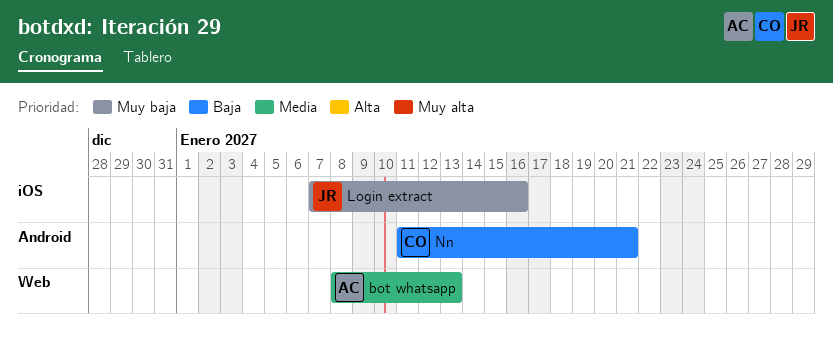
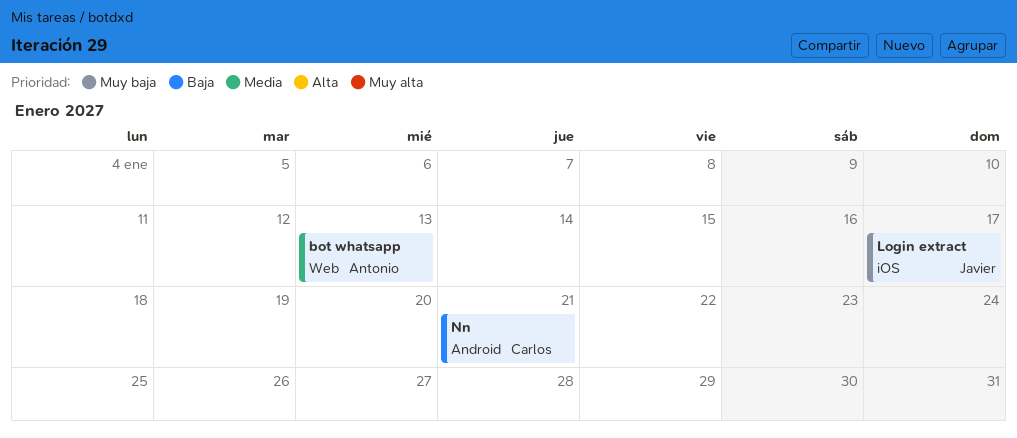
Login extract, due: Jan 16 -> Jan 17

